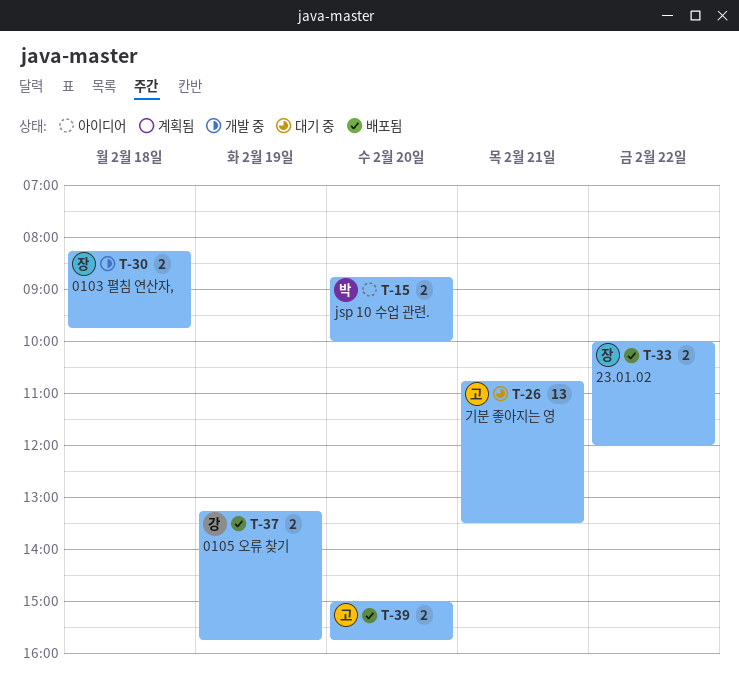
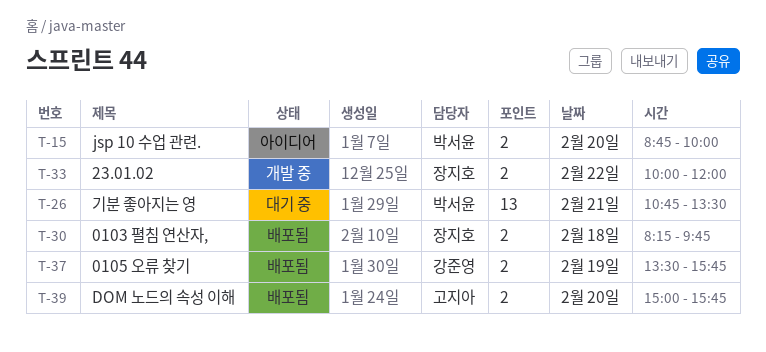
T-26, owner: 고지아 -> 박서윤
T-30, status: 개발 중 -> 배포됨
T-33, status: 배포됨 -> 개발 중
T-37, begins: 13:15 -> 13:30

